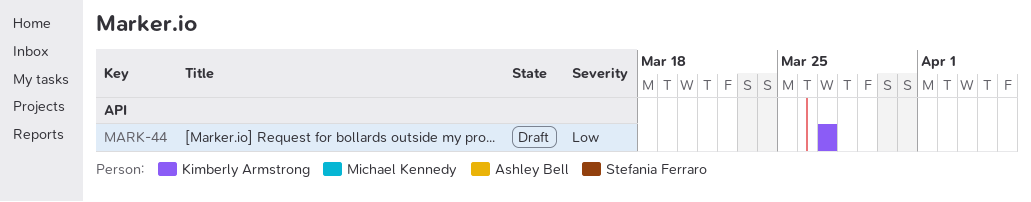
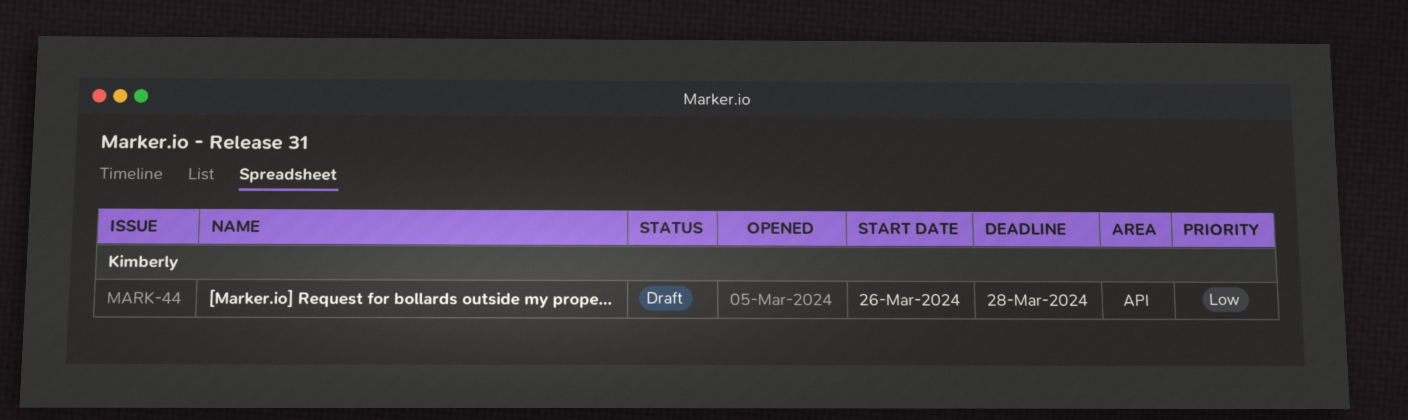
MARK-44, start: Mar 27 -> Mar 26
MARK-44, due: Mar 27 -> Mar 28

